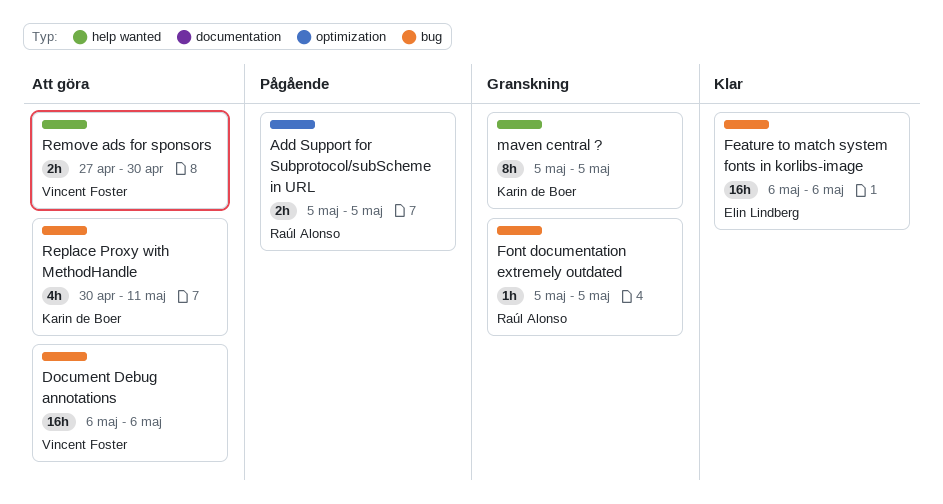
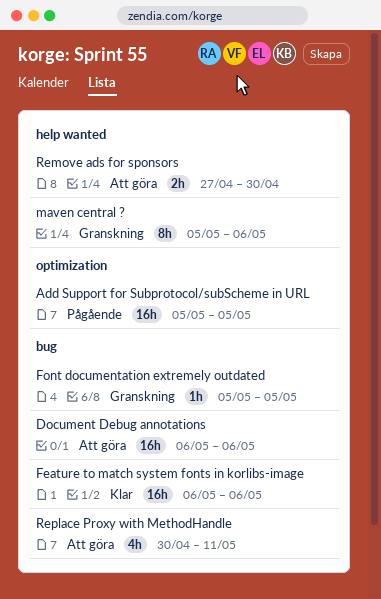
Add Support for Subprotocol/subScheme in URL, estimate: 2h -> 16h
maven central ?, due: May 5 -> May 6

